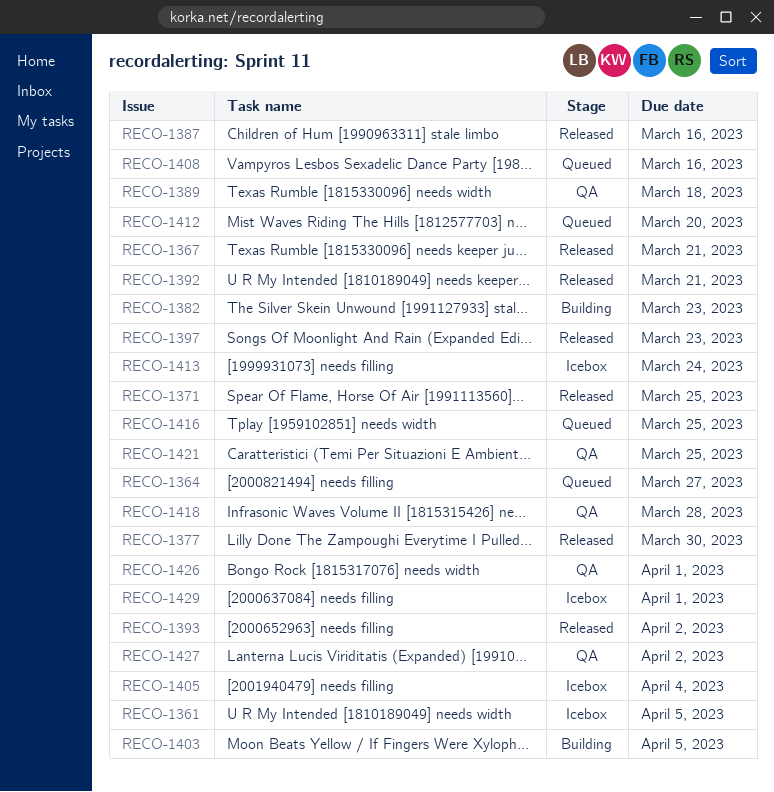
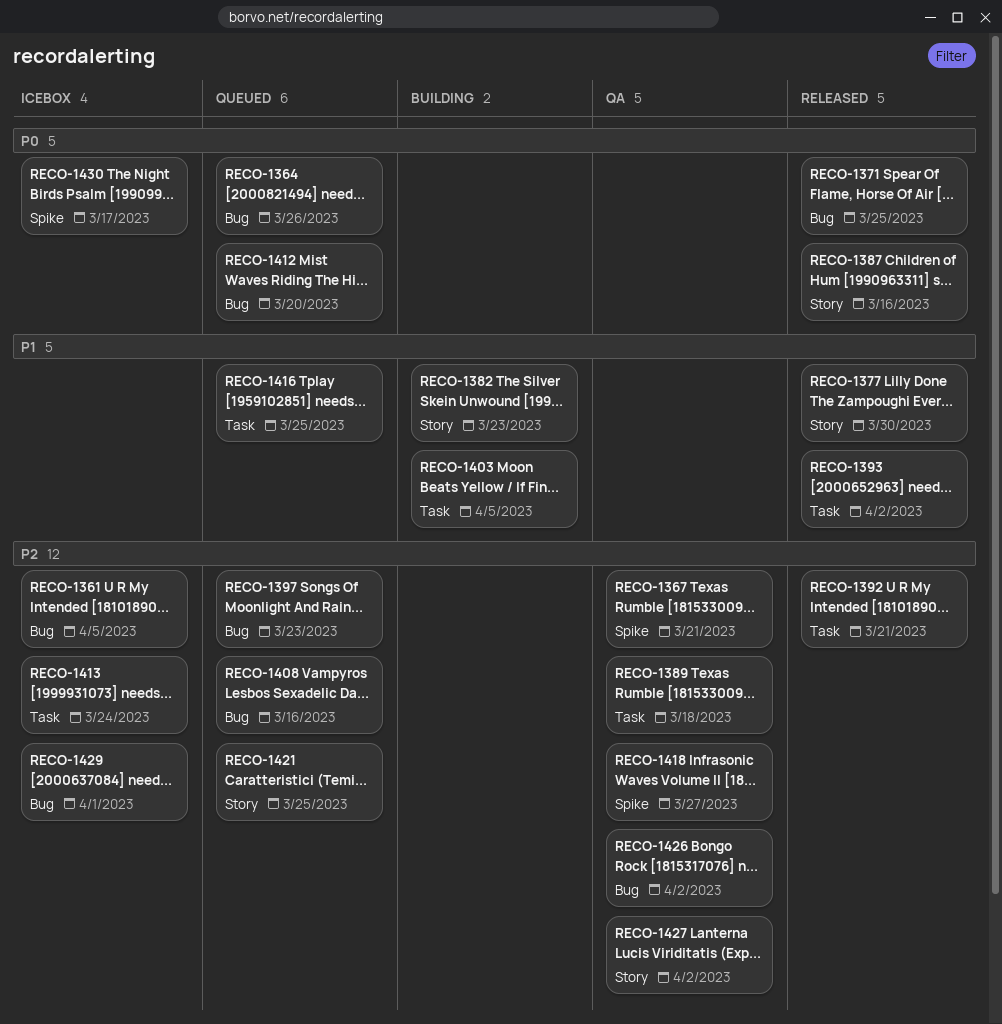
RECO-1364, due: Mar 27 -> Mar 26
RECO-1367, status: Released -> QA
RECO-1397, status: Released -> Queued
RECO-1405: present -> none
RECO-1418, due: Mar 28 -> Mar 27
RECO-1421, status: QA -> Queued
RECO-1426, due: Apr 1 -> Apr 2
RECO-1430: none -> present

